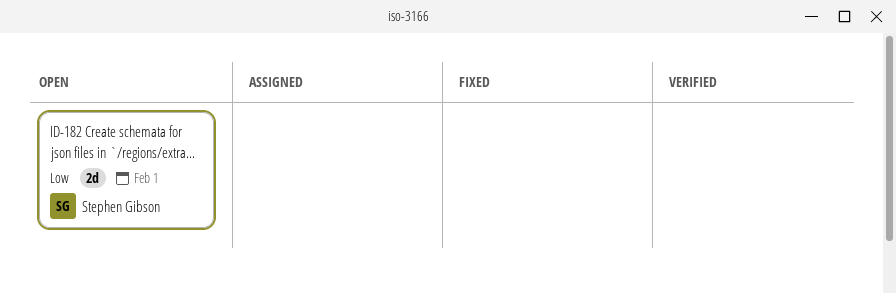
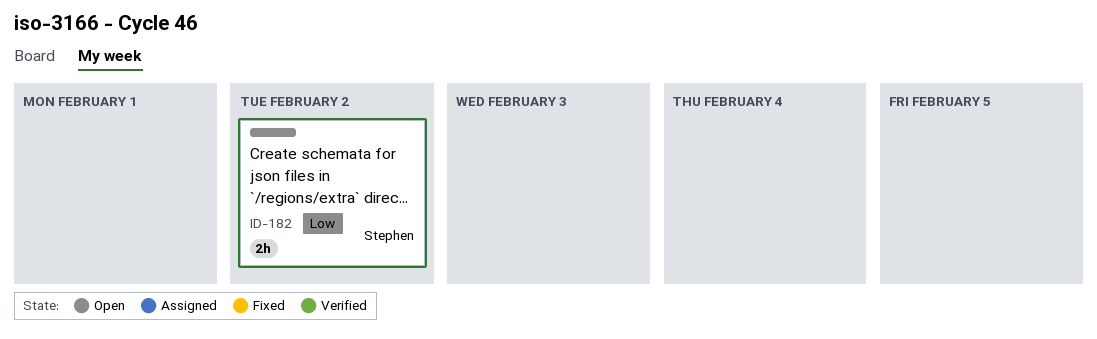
ID-182, estimate: 2d -> 2h
ID-182, due: Feb 1 -> Feb 2

